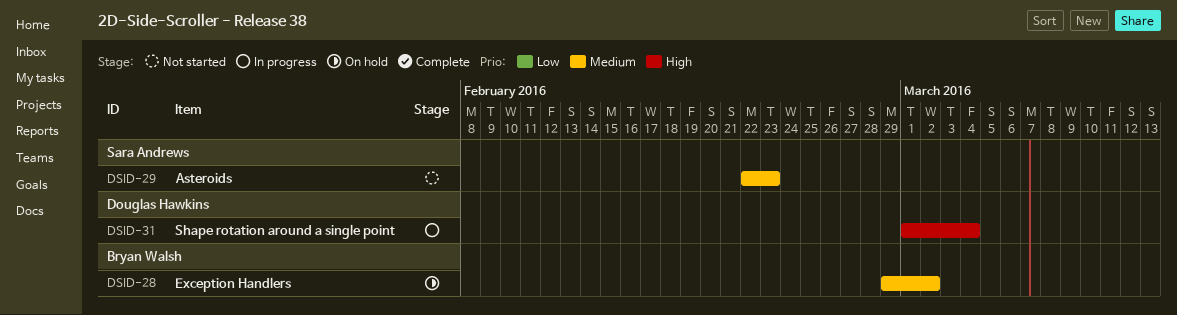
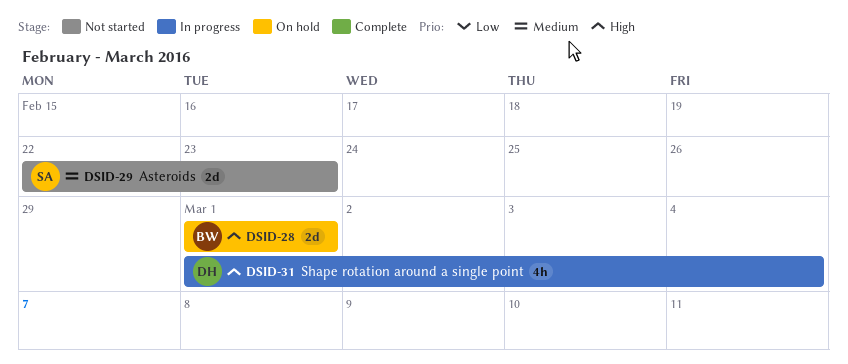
DSID-28, priority: Medium -> High
DSID-28, start: Feb 29 -> Mar 1
DSID-28, due: Mar 2 -> Mar 1

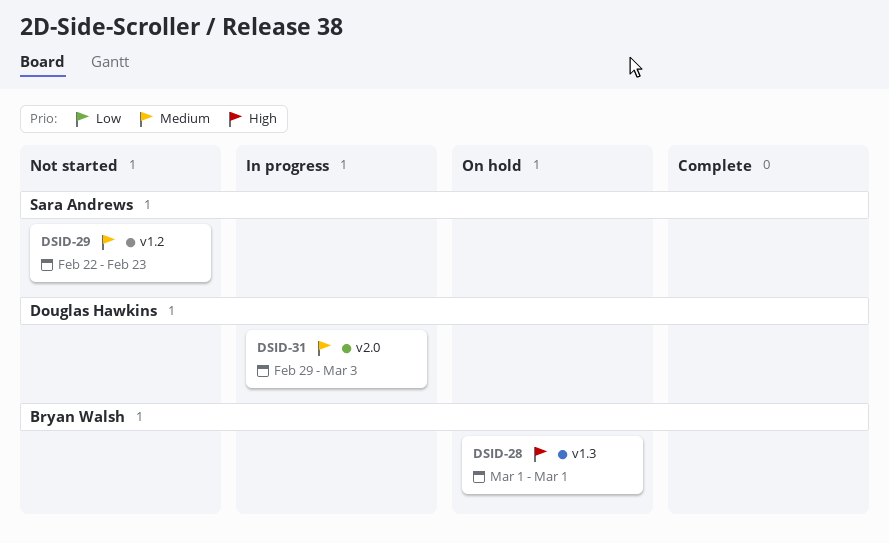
DSID-31, priority: High -> Medium
DSID-31, start: Mar 1 -> Feb 29
DSID-31, due: Mar 4 -> Mar 3

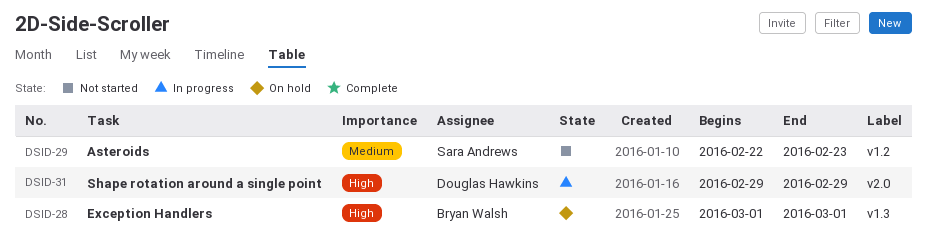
DSID-31, priority: Medium -> High
DSID-31, due: Mar 3 -> Feb 29

